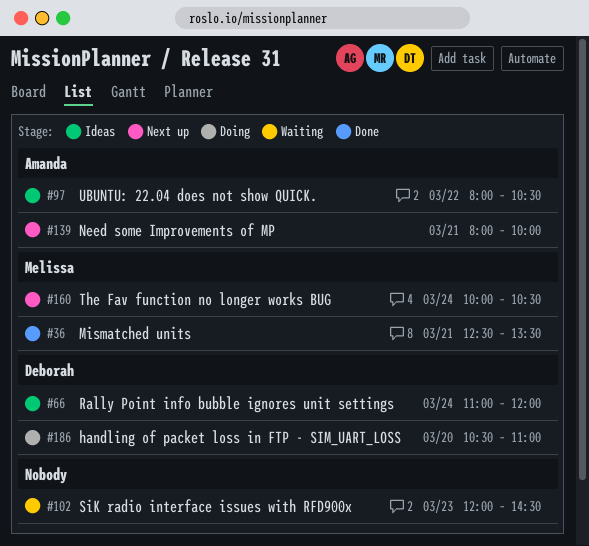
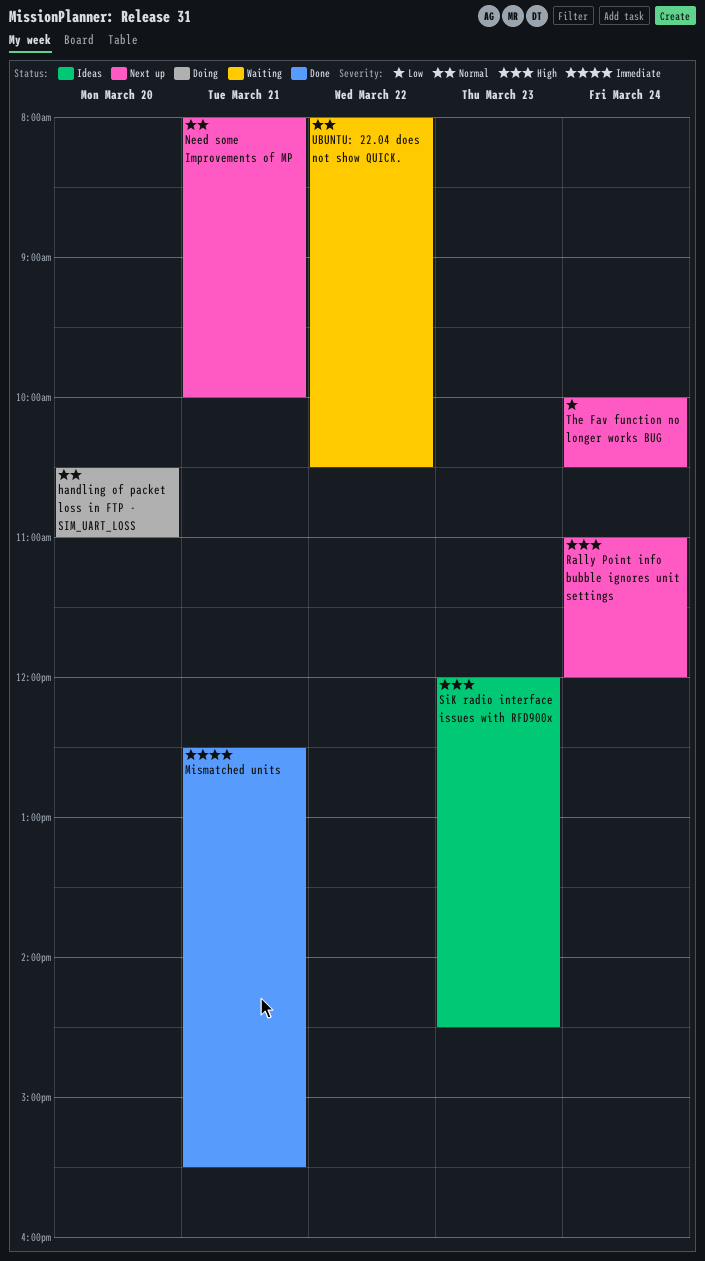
Mismatched units, ends: 13:30 -> 15:30
Rally Point info bubble ignores unit settings, status: Ideas -> Next up
SiK radio interface issues with RFD900x, status: Waiting -> Ideas
UBUNTU: 22.04 does not show QUICK., status: Ideas -> Waiting

